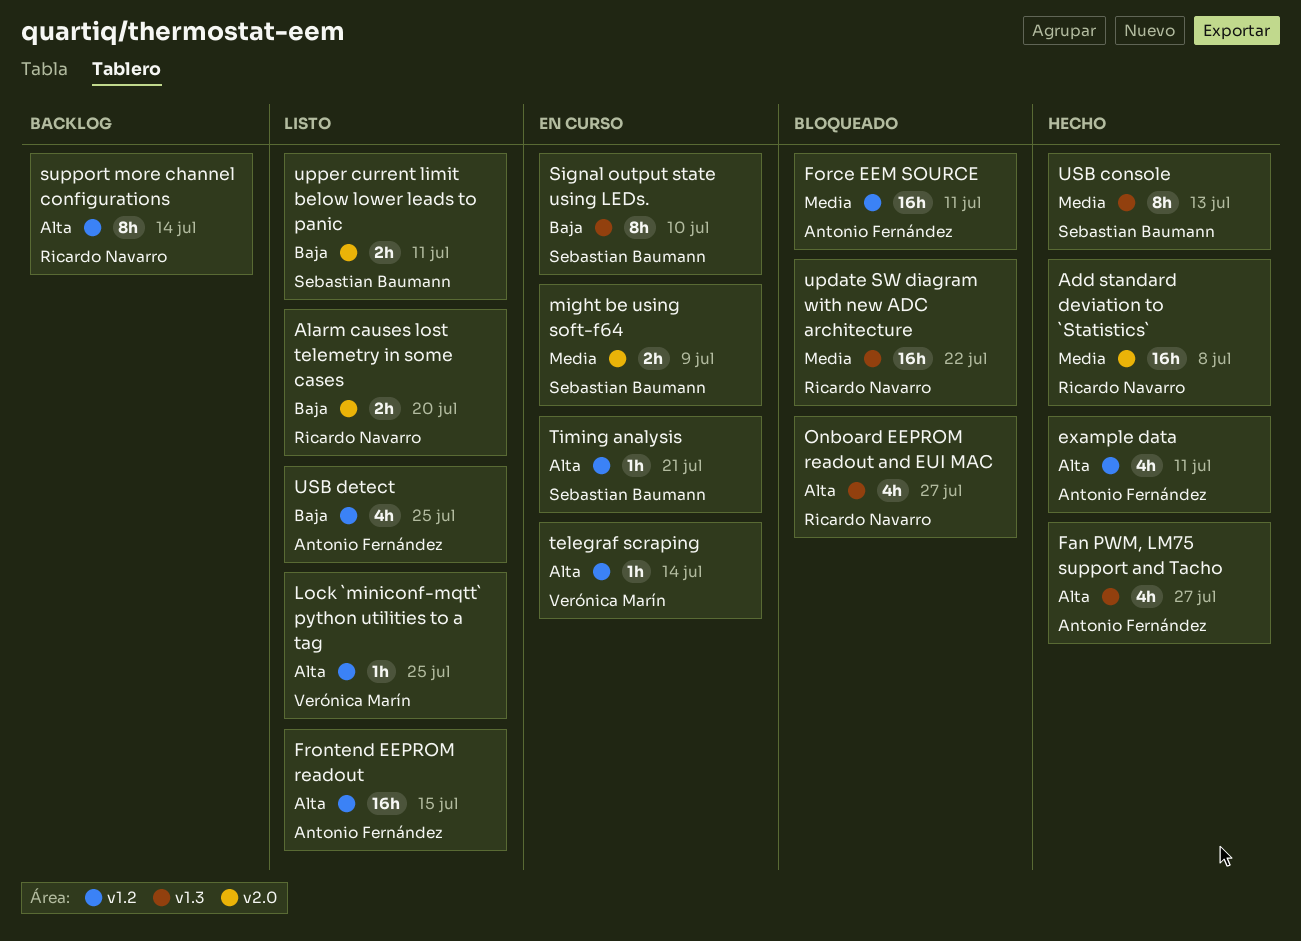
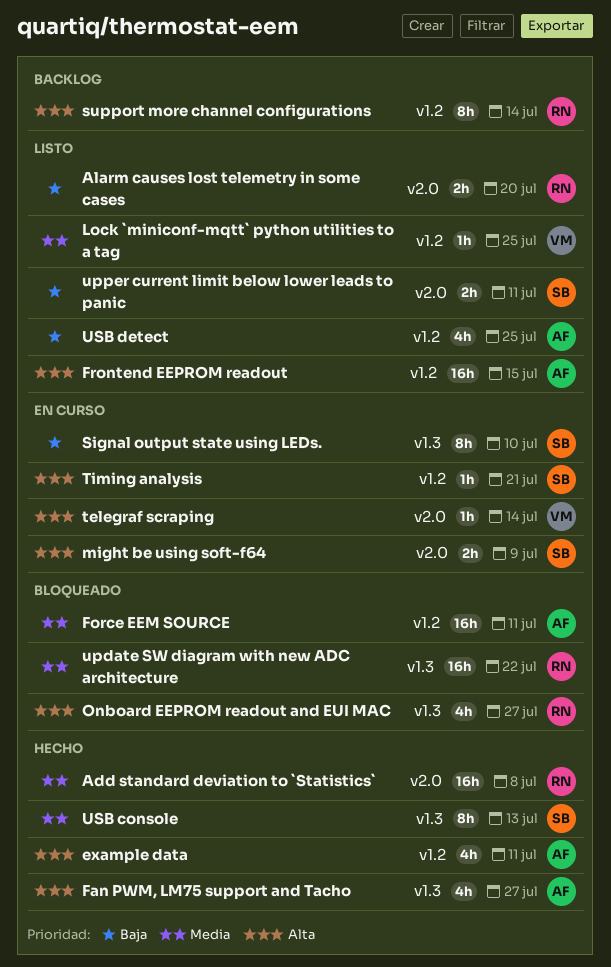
Lock `miniconf-mqtt` python utilities to a tag, priority: Alta -> Media
might be using soft-f64, priority: Media -> Alta
telegraf scraping, label: v1.2 -> v2.0

